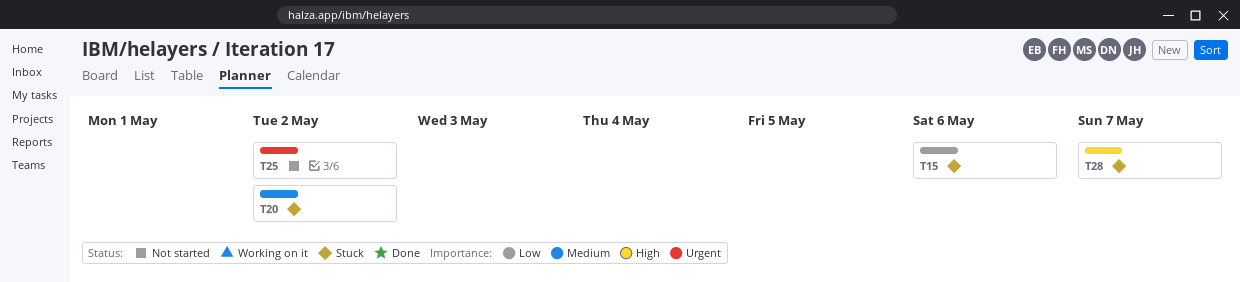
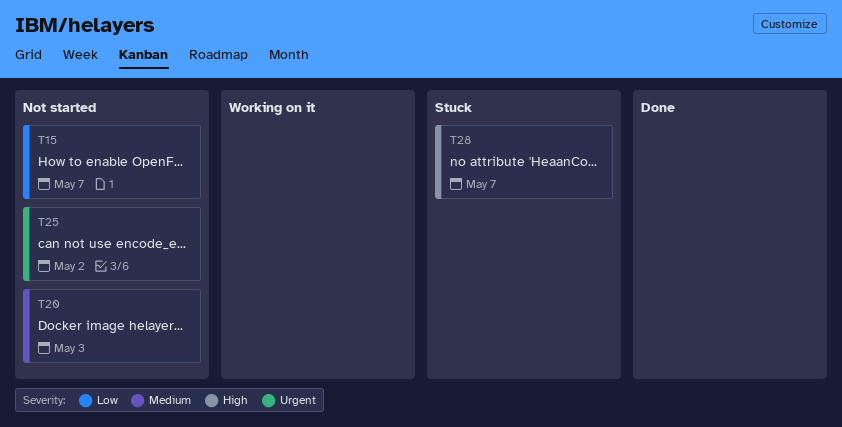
T15, status: Stuck -> Not started
T15, due: May 6 -> May 7
T20, status: Stuck -> Not started
T20, due: May 2 -> May 3

